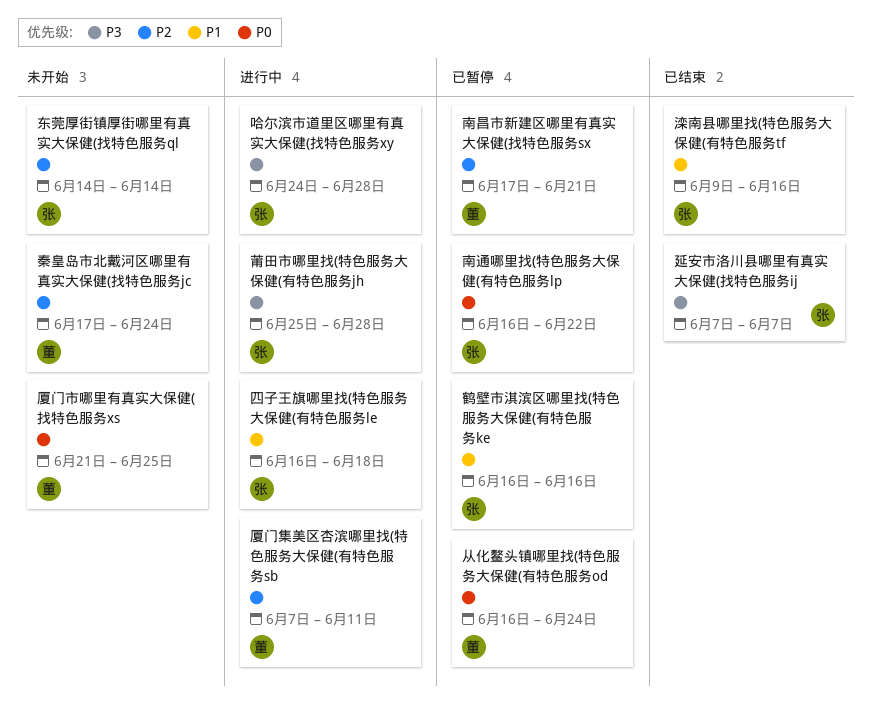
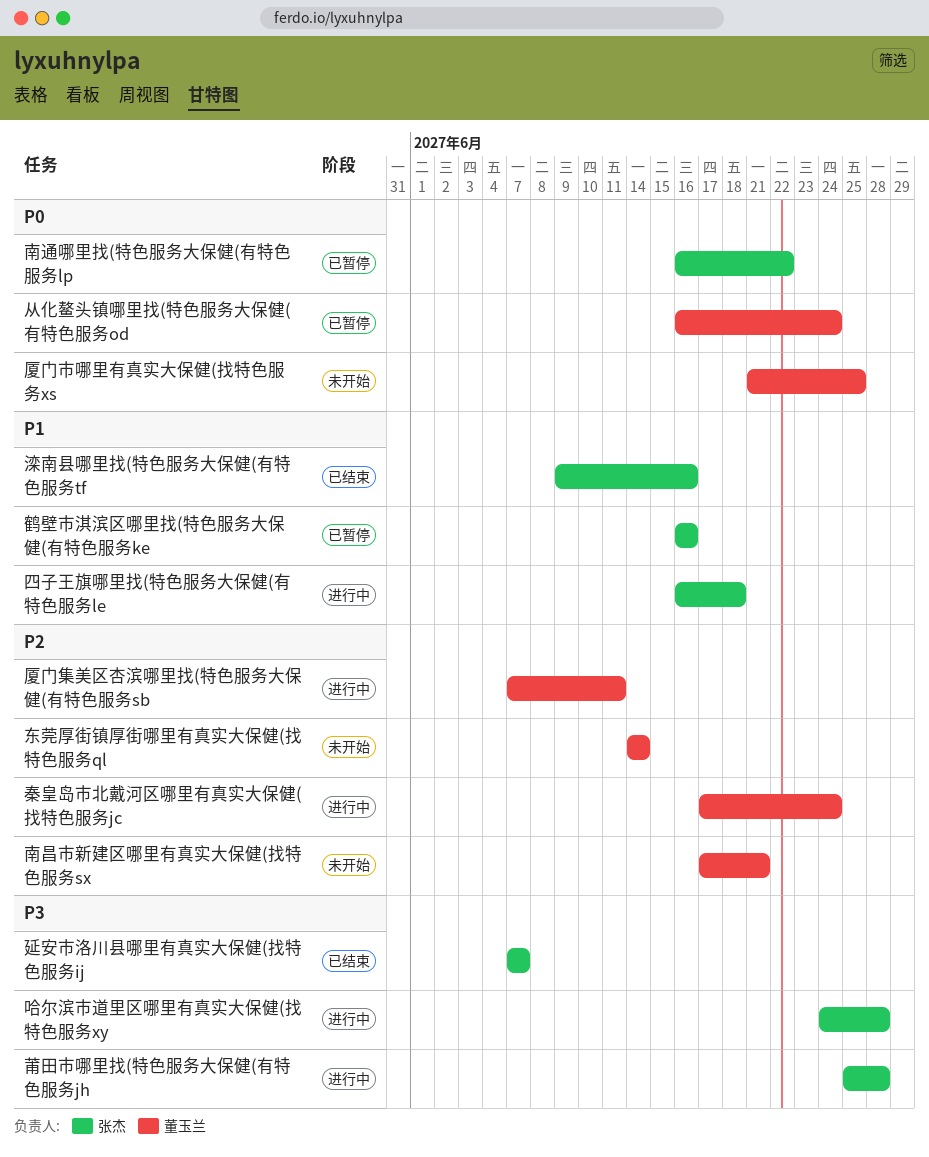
东莞厚街镇厚街哪里有真实大保健(找特色服务ql, owner: 张杰 -> 董玉兰
南昌市新建区哪里有真实大保健(找特色服务sx, status: 已暂停 -> 未开始
秦皇岛市北戴河区哪里有真实大保健(找特色服务jc, status: 未开始 -> 进行中

